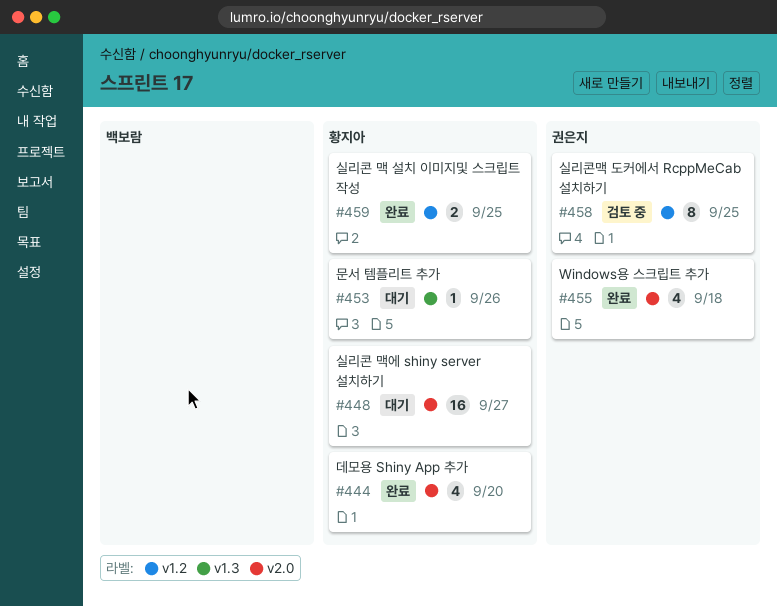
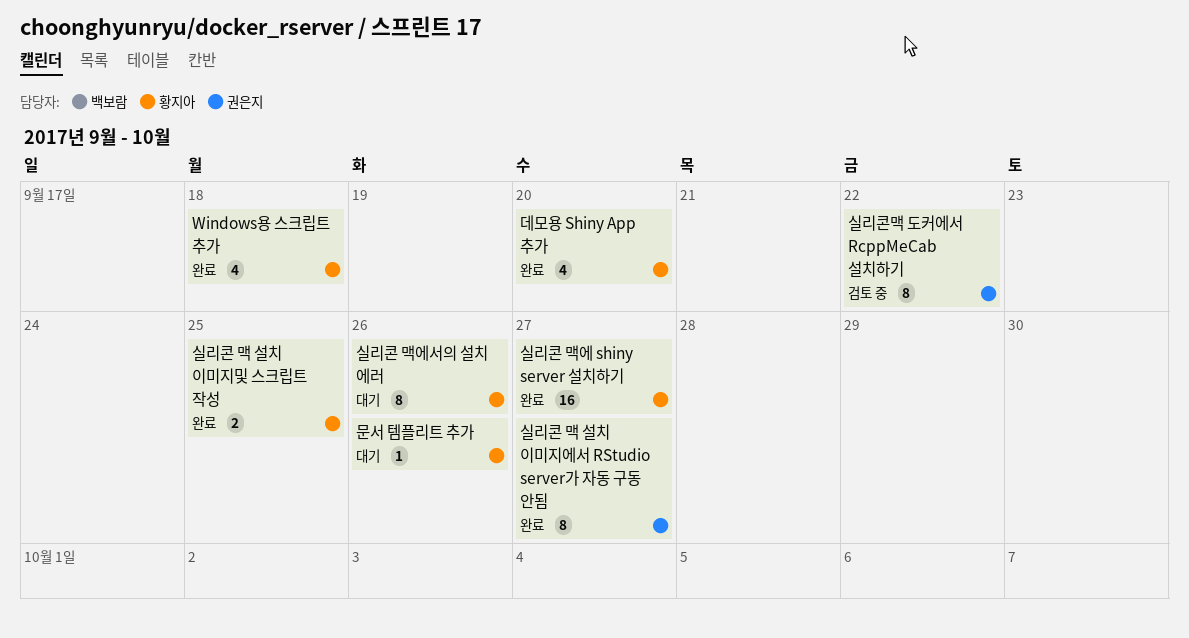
Windows용 스크립트 추가, owner: 권은지 -> 황지아
실리콘 맥 설치 이미지에서 RStudio server가 자동 구동 안됨: none -> present
실리콘 맥에 shiny server 설치하기, status: 대기 -> 완료
실리콘 맥에서의 설치 에러: none -> present
실리콘맥 도커에서 RcppMeCab 설치하기, due: Sep 25 -> Sep 22

